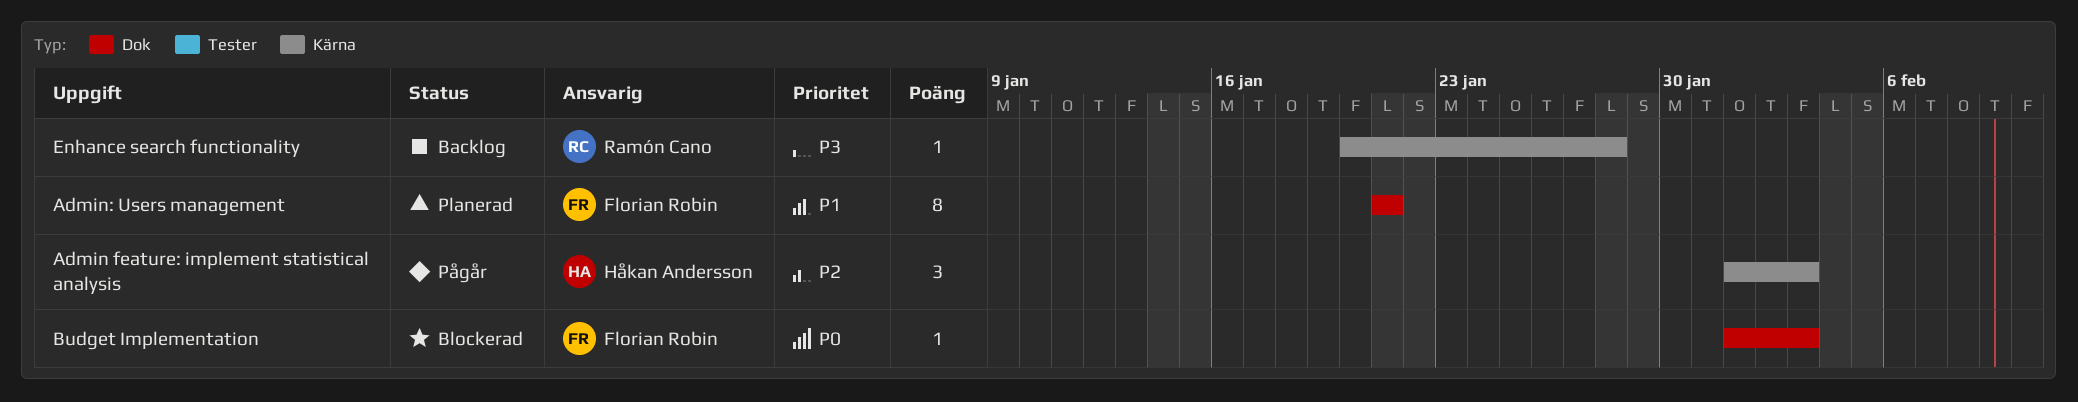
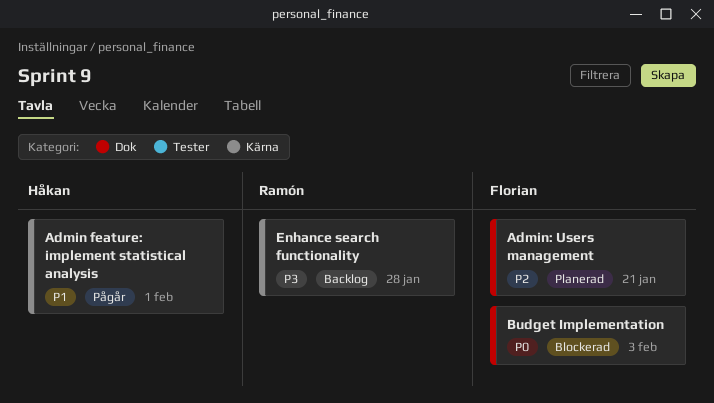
Admin feature: implement statistical analysis, priority: P2 -> P1
Admin feature: implement statistical analysis, due: Feb 3 -> Feb 1
Admin: Users management, priority: P1 -> P2

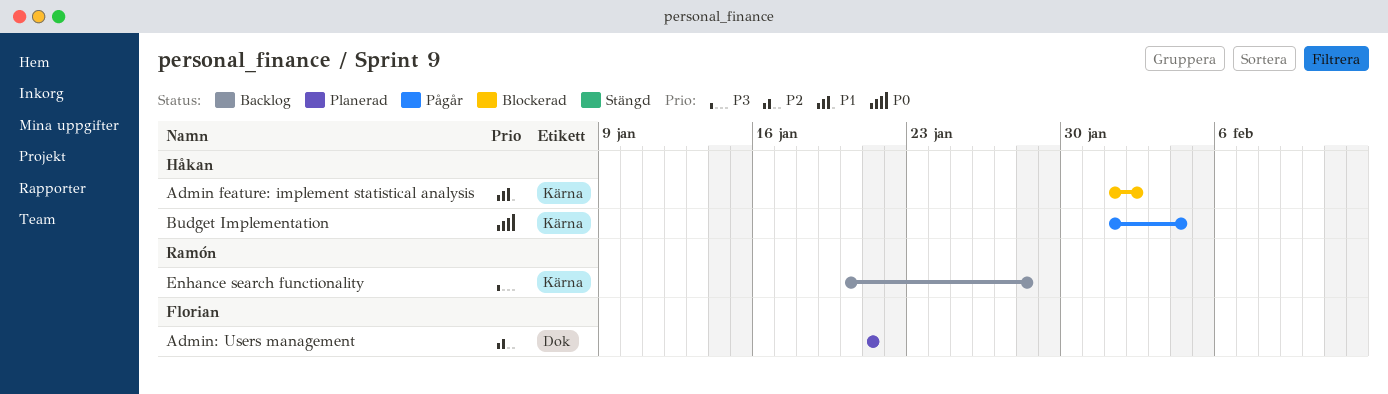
Admin feature: implement statistical analysis, status: Pågår -> Blockerad
Admin feature: implement statistical analysis, due: Feb 1 -> Feb 2
Budget Implementation, status: Blockerad -> Pågår
Budget Implementation, owner: Florian -> Håkan
Budget Implementation, label: Dok -> Kärna
Budget Implementation, due: Feb 3 -> Feb 4

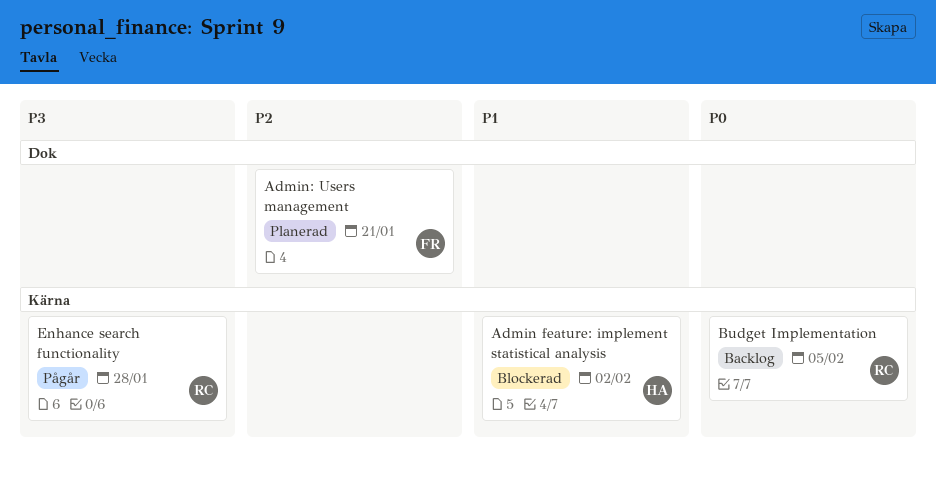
Budget Implementation, status: Pågår -> Backlog
Budget Implementation, owner: Håkan -> Ramón
Budget Implementation, due: Feb 4 -> Feb 5
Enhance search functionality, status: Backlog -> Pågår

